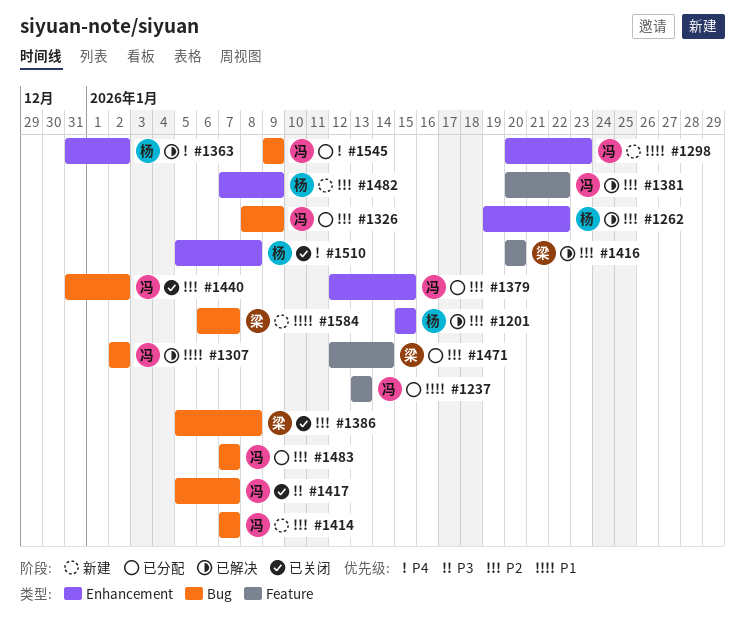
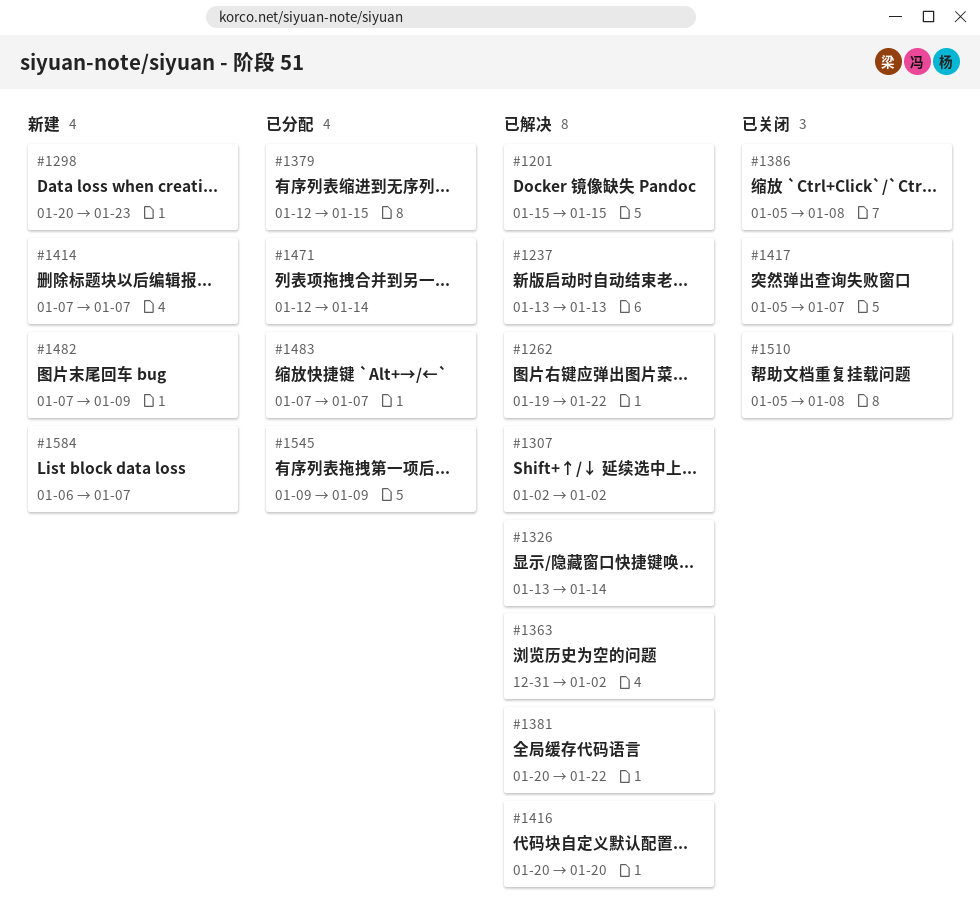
#1237, status: 已分配 -> 已解决
#1326, status: 已分配 -> 已解决
#1326, start: Jan 8 -> Jan 13
#1326, due: Jan 9 -> Jan 14
#1440: present -> none

